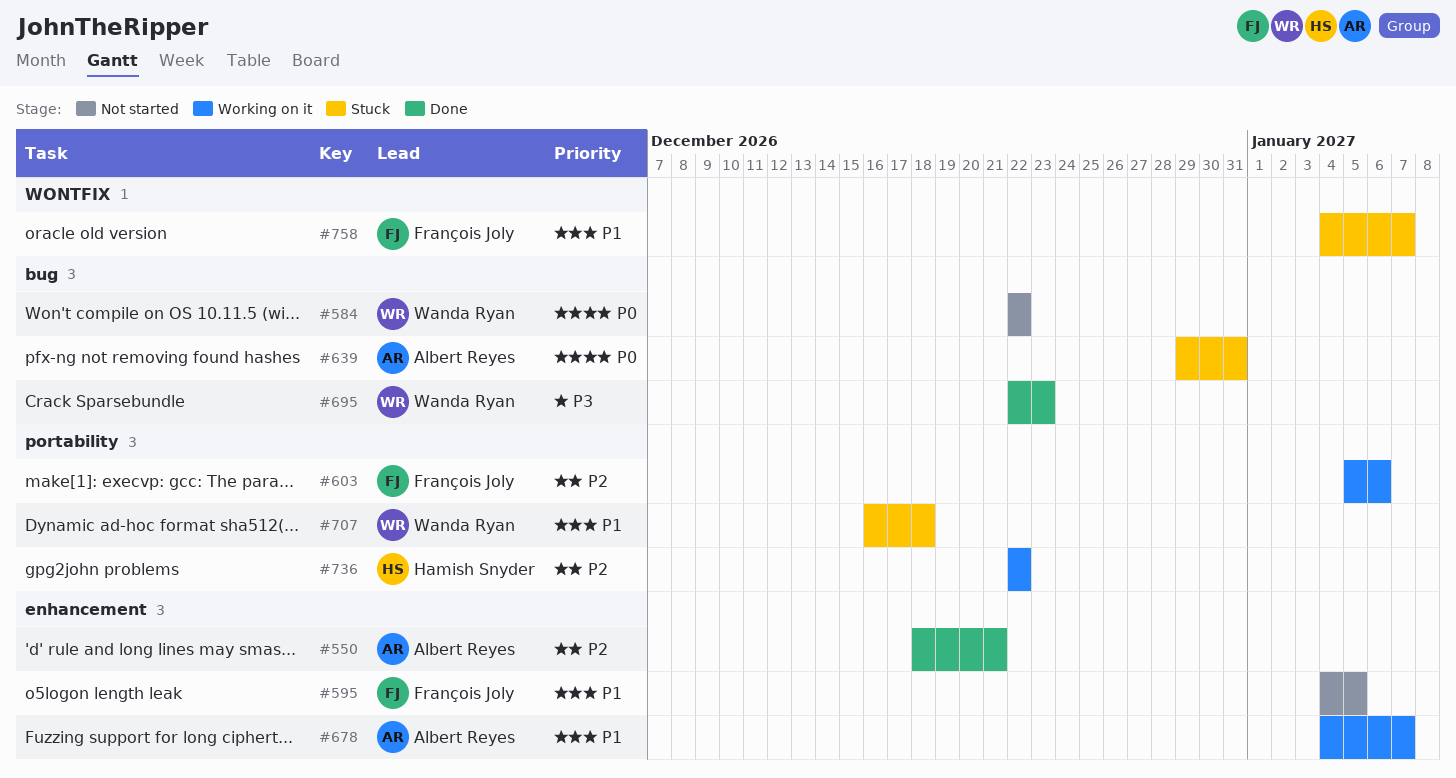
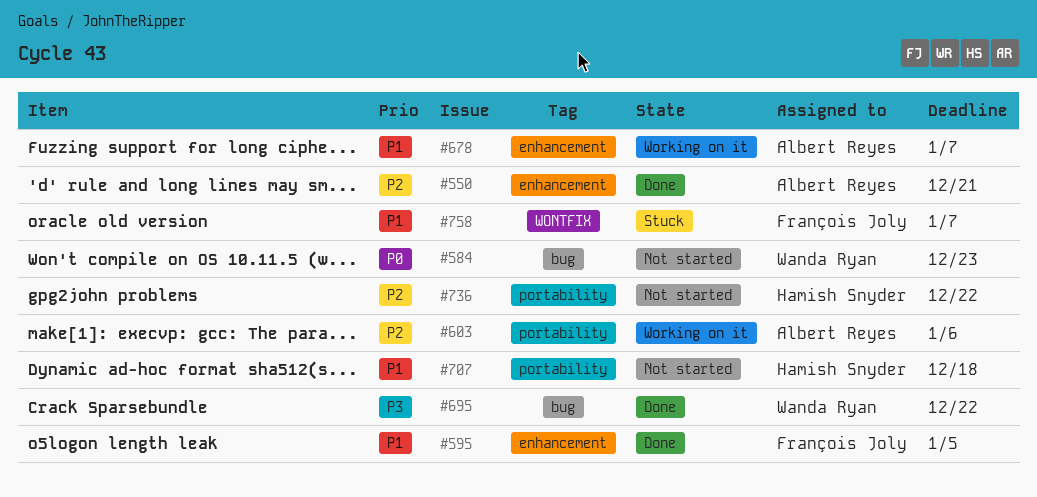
#584, due: Dec 22 -> Dec 23
#595, status: Not started -> Done
#603, owner: François Joly -> Albert Reyes
#639: present -> none
#695, due: Dec 23 -> Dec 22
#707, status: Stuck -> Not started
#707, owner: Wanda Ryan -> Hamish Snyder
#736, status: Working on it -> Not started

